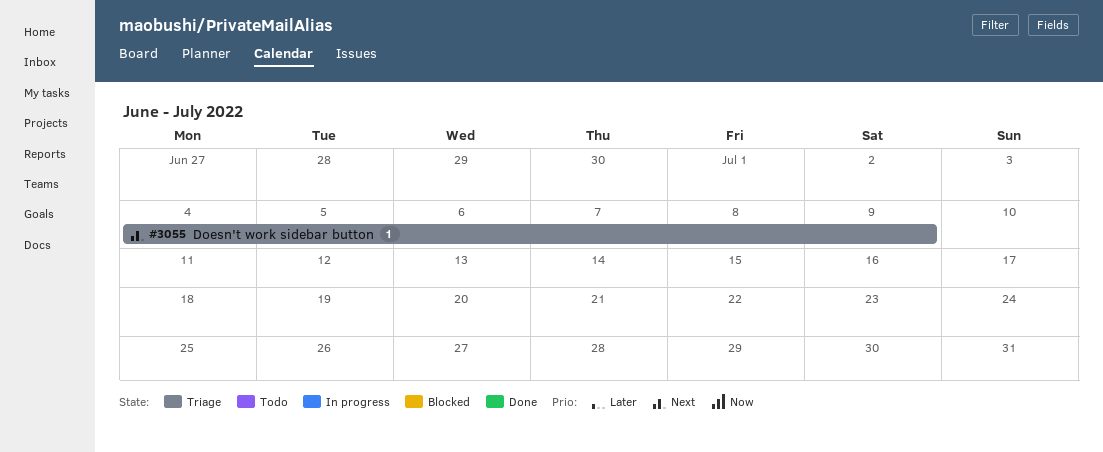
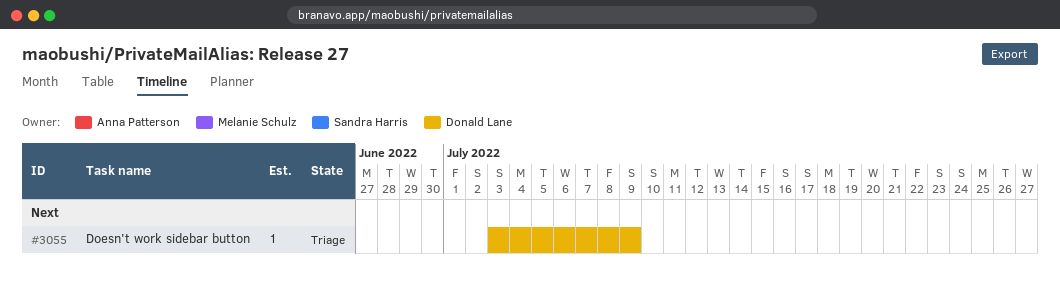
#3055, start: Jul 4 -> Jul 3

